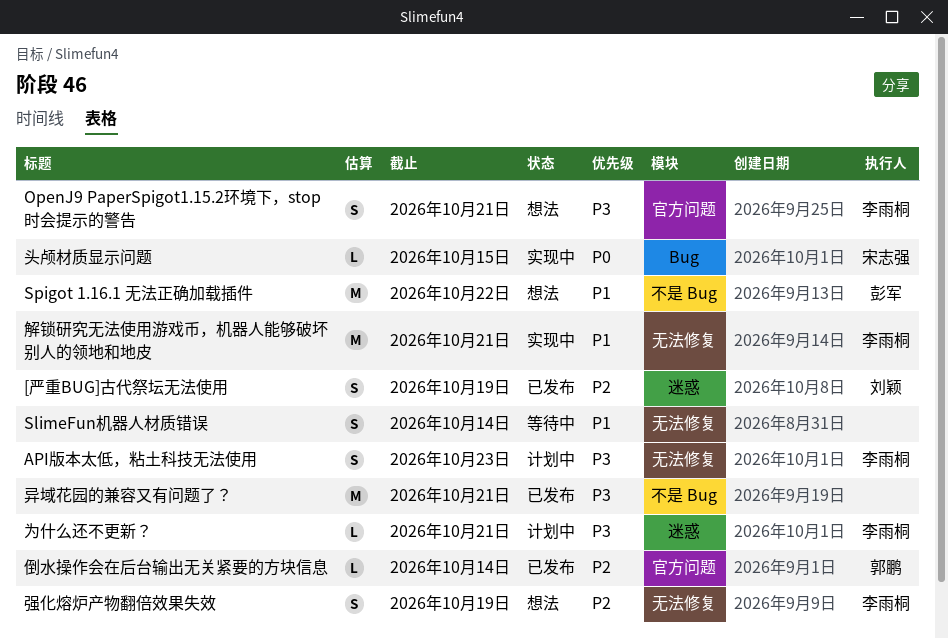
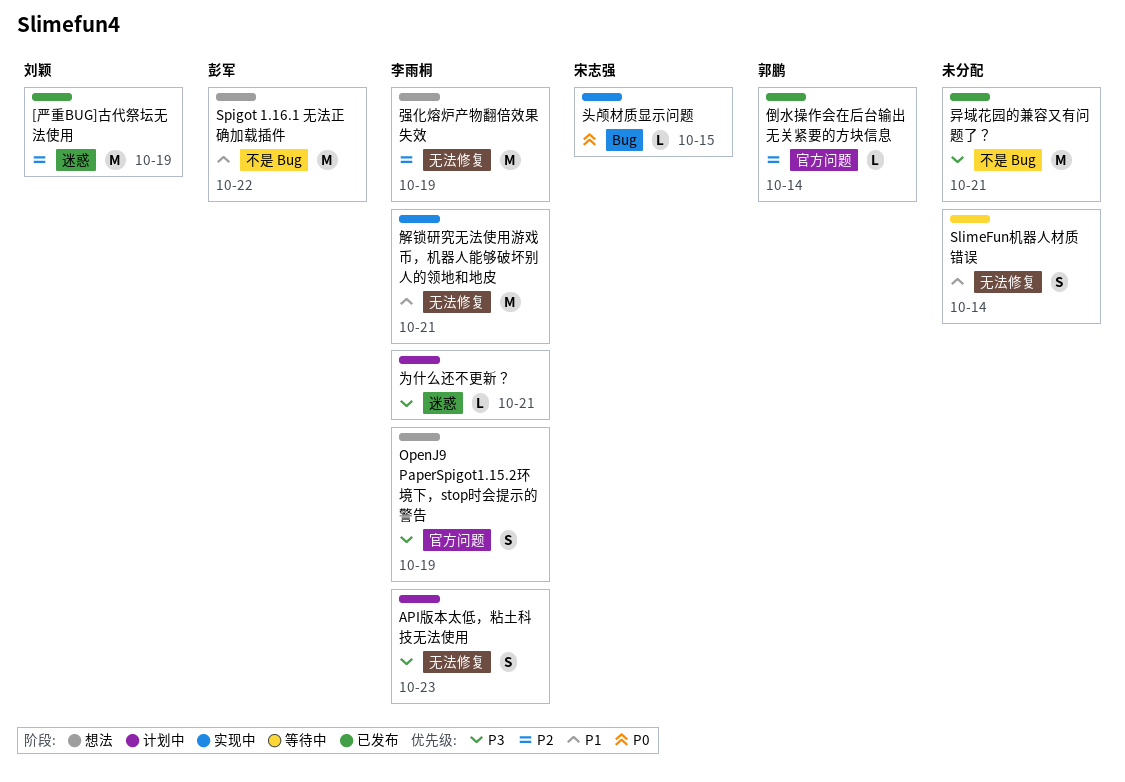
[严重BUG]古代祭坛无法使用, estimate: S -> M
OpenJ9 PaperSpigot1.15.2环境下，stop时会提示的警告, due: Oct 21 -> Oct 19
强化熔炉产物翻倍效果失效, estimate: S -> M

